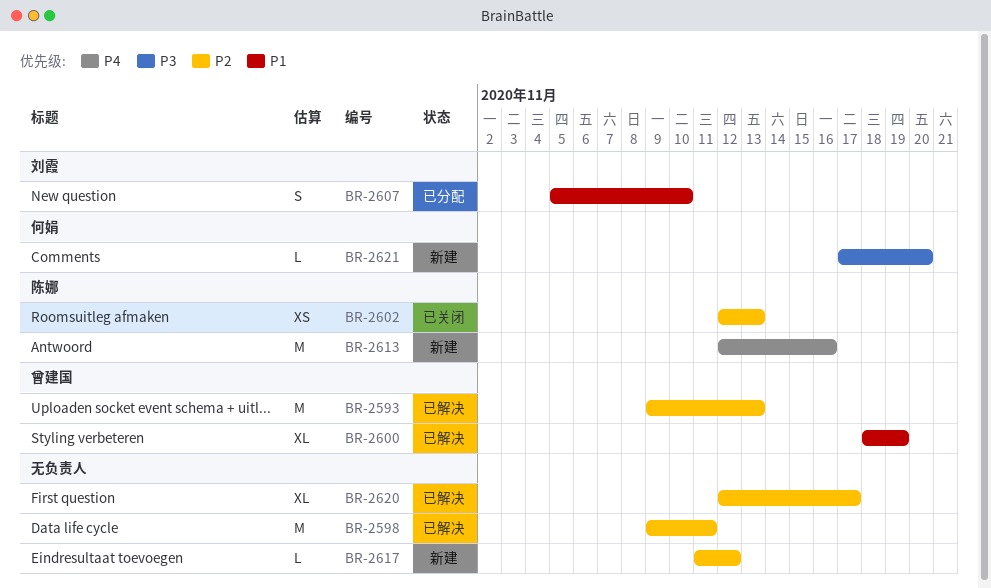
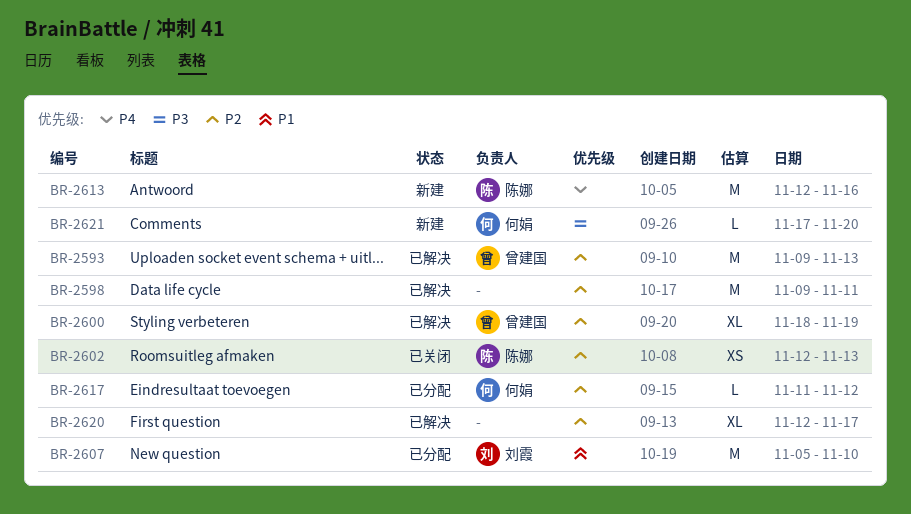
BR-2600, priority: P1 -> P2
BR-2607, estimate: S -> M
BR-2617, status: 新建 -> 已分配
BR-2617, owner: none -> 何娟

